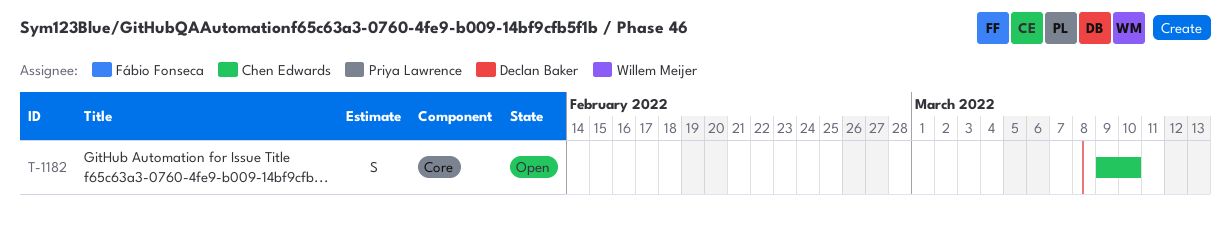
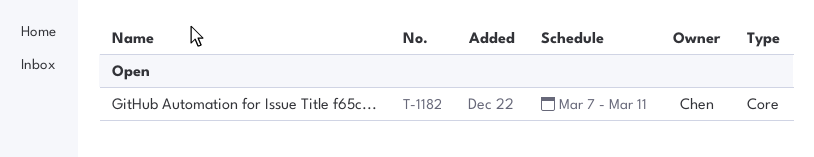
T-1182, start: Mar 9 -> Mar 7
T-1182, due: Mar 10 -> Mar 11

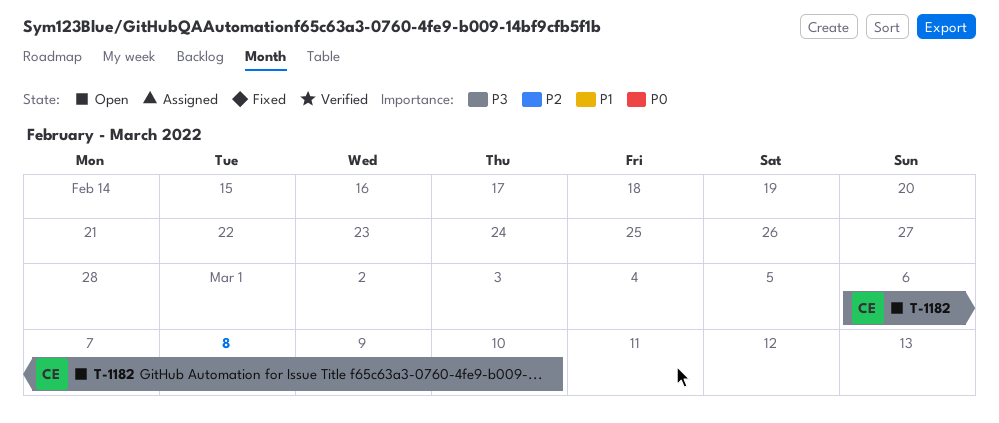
T-1182, start: Mar 7 -> Mar 6
T-1182, due: Mar 11 -> Mar 10

